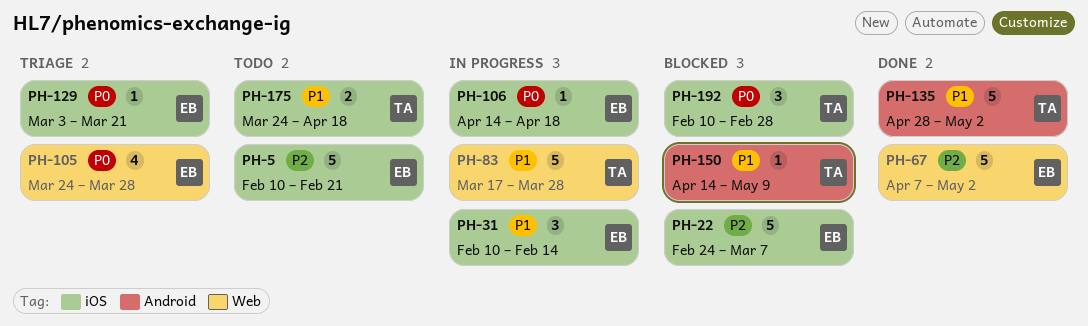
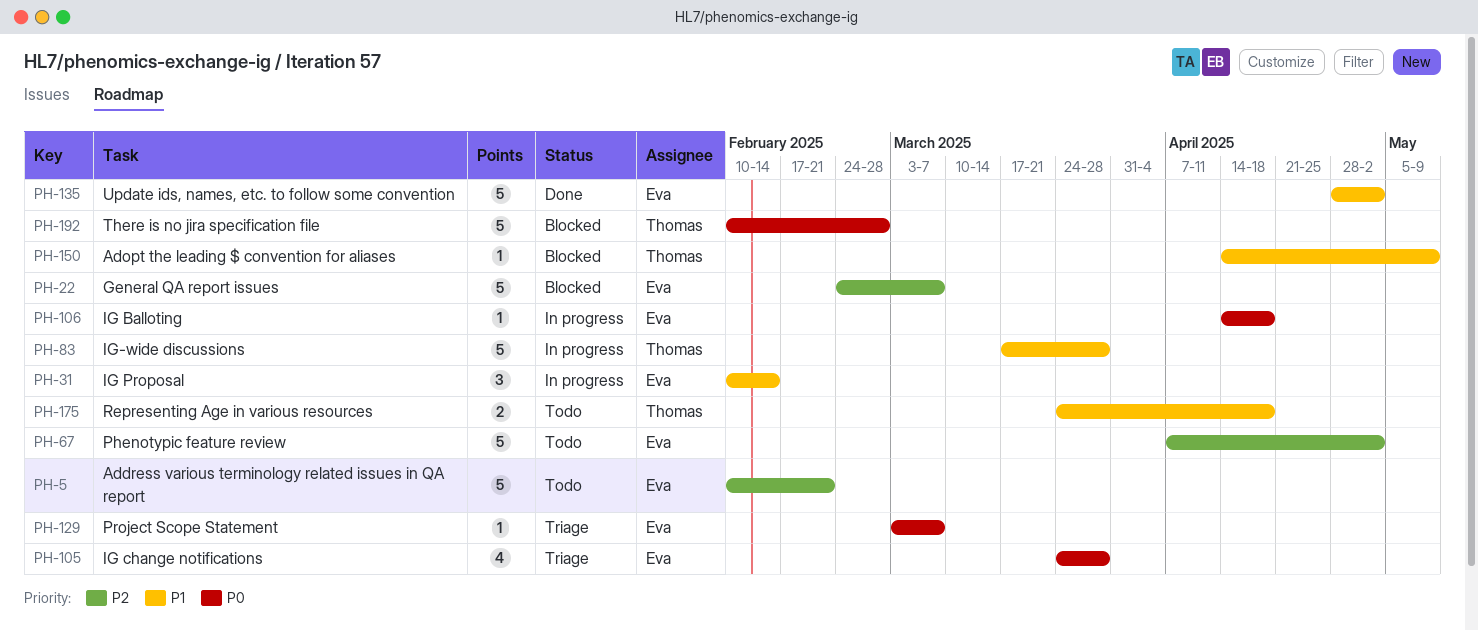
PH-67, status: Done -> Todo
PH-129, due: Mar 21 -> Mar 7
PH-135, owner: Thomas -> Eva
PH-192, estimate: 3 -> 5

